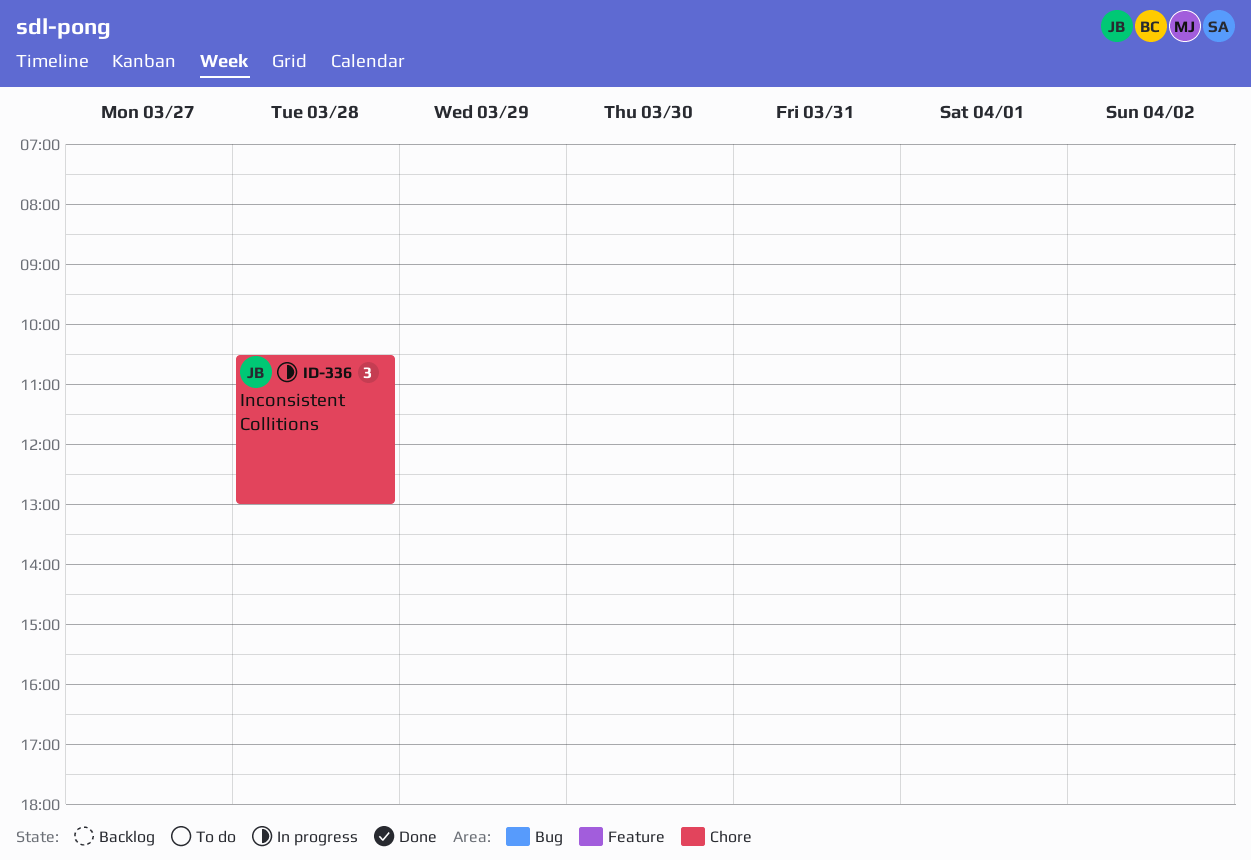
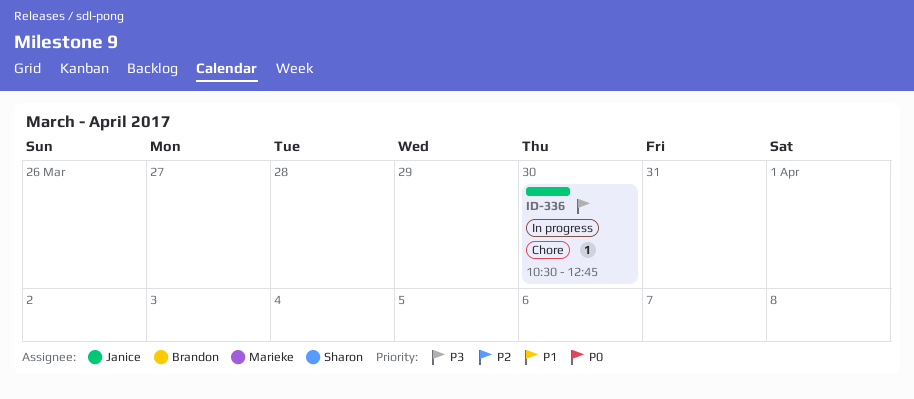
ID-336, estimate: 3 -> 1
ID-336, day: Mar 28 -> Mar 30
ID-336, ends: 13:00 -> 12:45

